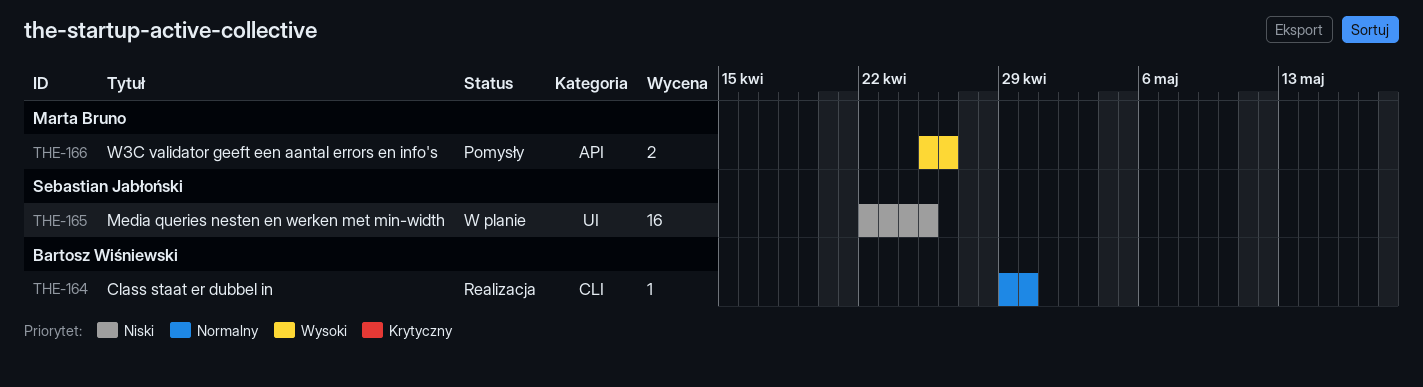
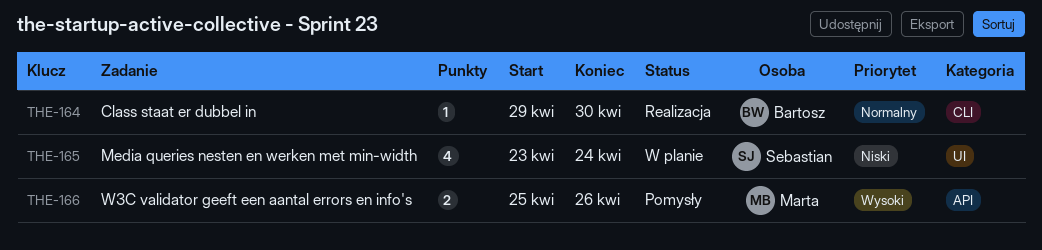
THE-165, estimate: 16 -> 4
THE-165, start: Apr 22 -> Apr 23
THE-165, due: Apr 25 -> Apr 24

